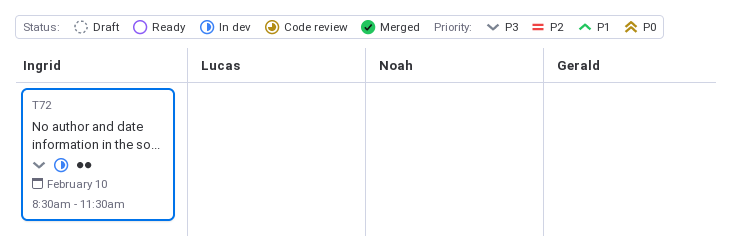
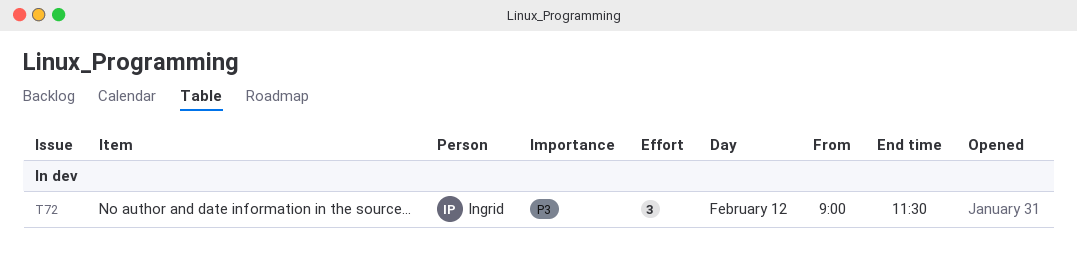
T72, estimate: 2 -> 3
T72, day: Feb 10 -> Feb 12
T72, begins: 08:30 -> 09:00

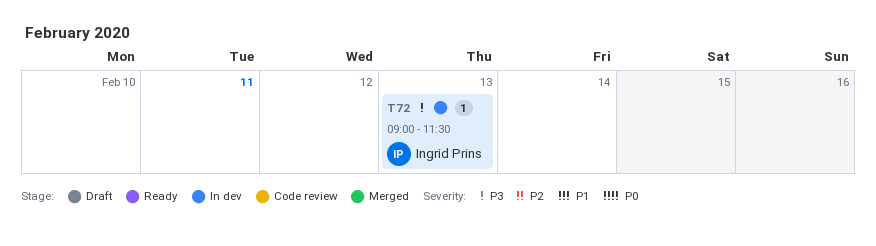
T72, estimate: 3 -> 1
T72, day: Feb 12 -> Feb 13

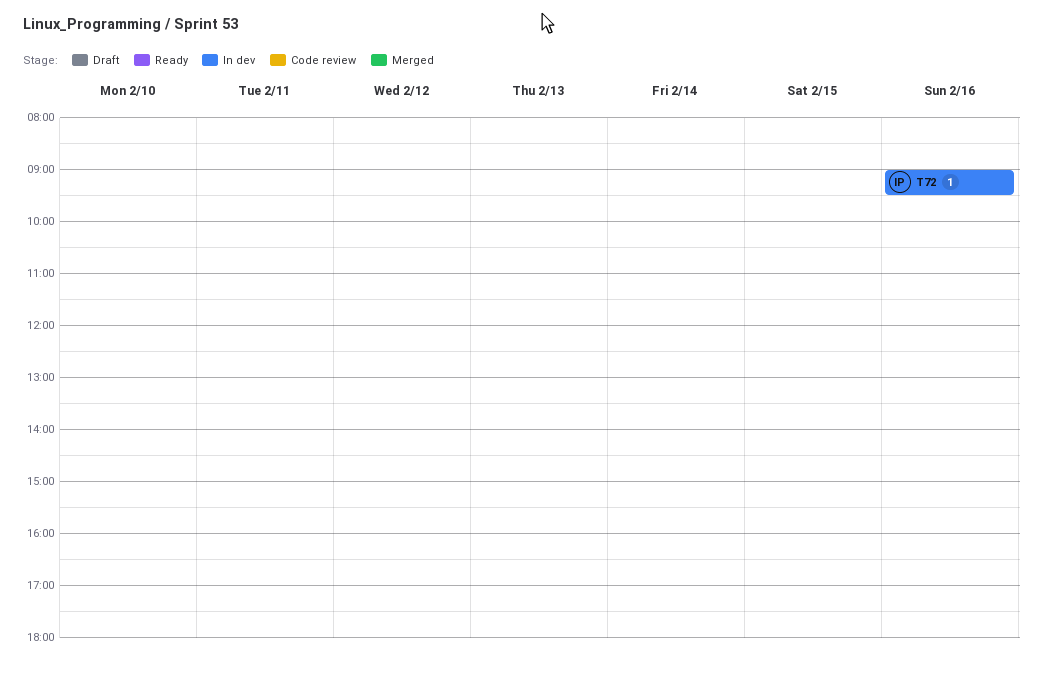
T72, day: Feb 13 -> Feb 16
T72, ends: 11:30 -> 09:30

